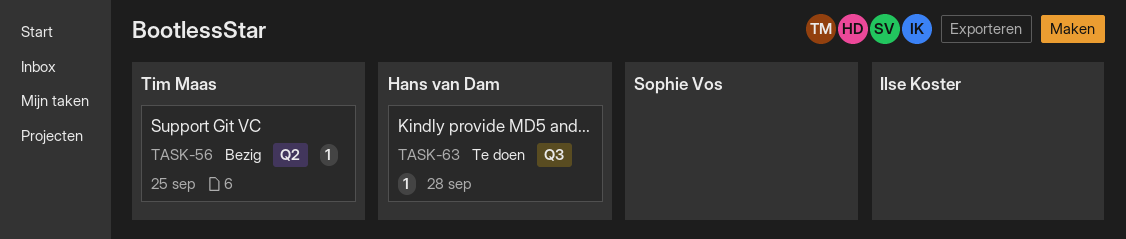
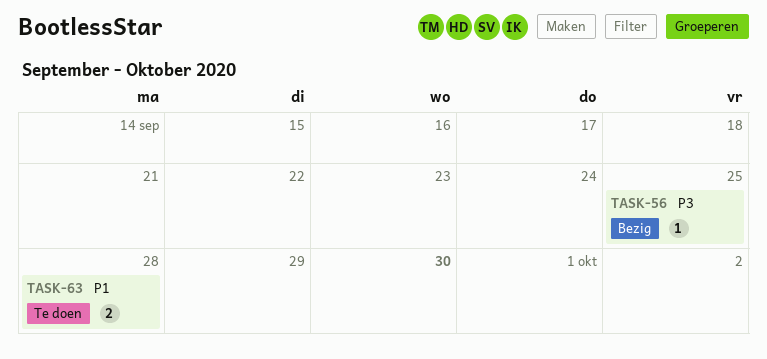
TASK-63, estimate: 1 -> 2

